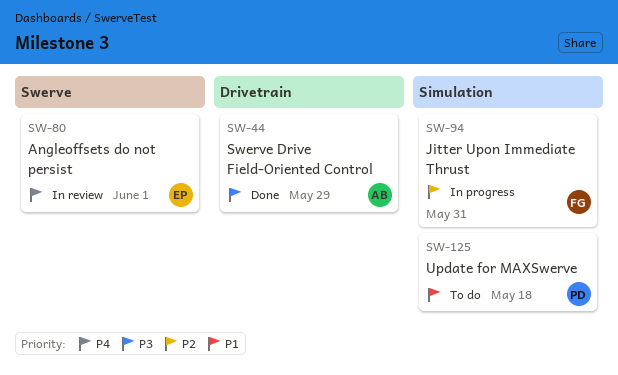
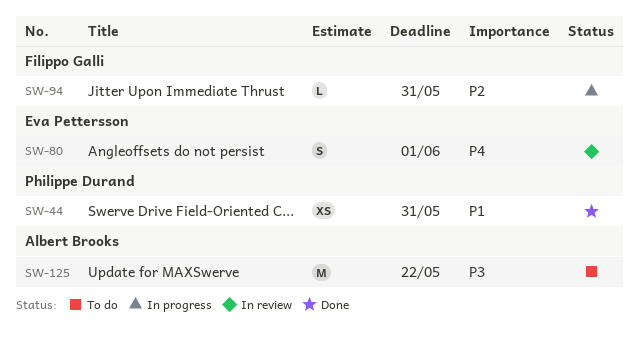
SW-44, owner: Albert Brooks -> Philippe Durand
SW-44, priority: P3 -> P1
SW-44, due: May 29 -> May 31
SW-125, owner: Philippe Durand -> Albert Brooks
SW-125, priority: P1 -> P3
SW-125, due: May 18 -> May 22

